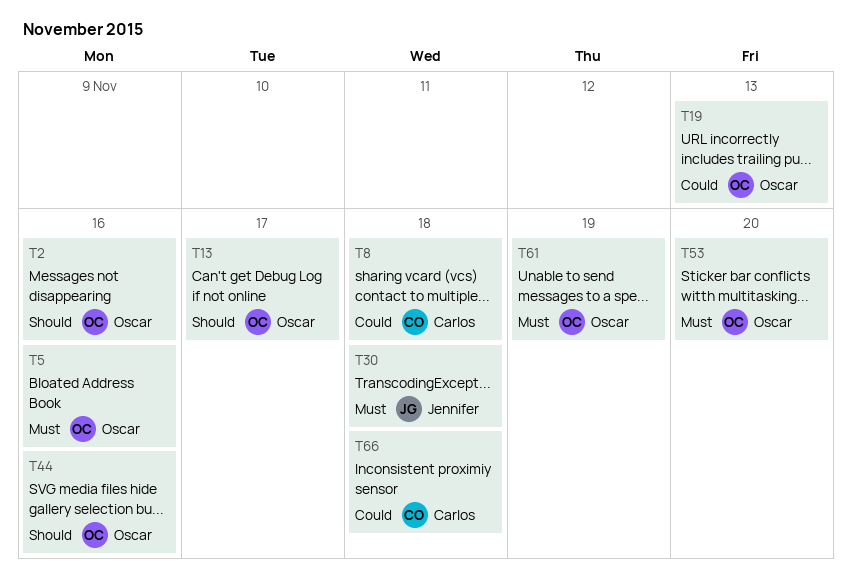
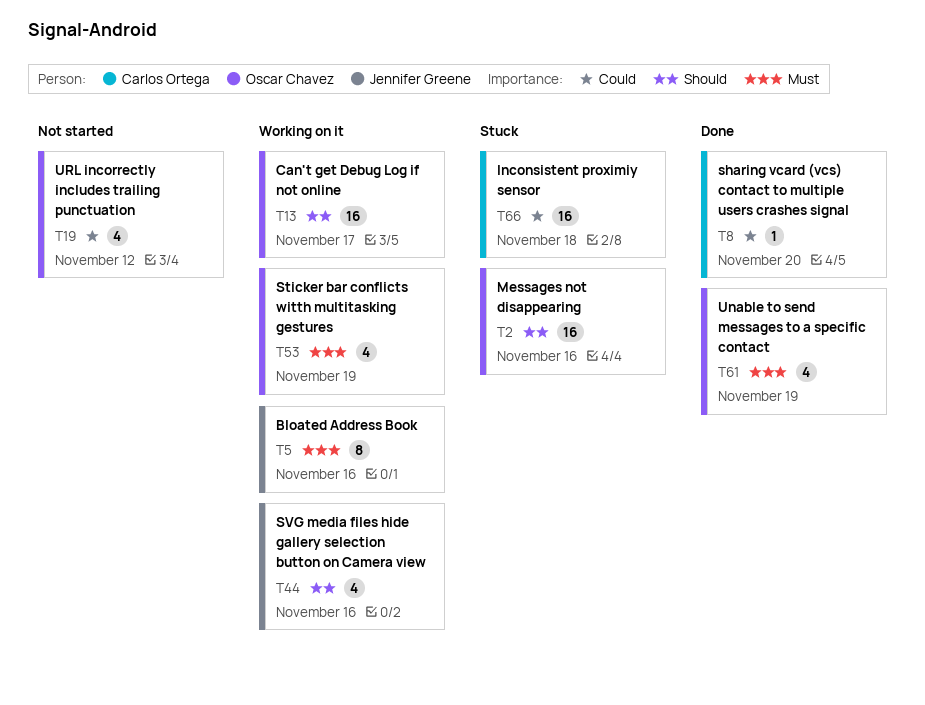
T5, owner: Oscar Chavez -> Jennifer Greene
T8, due: Nov 18 -> Nov 20
T19, due: Nov 13 -> Nov 12
T30: present -> none
T44, owner: Oscar Chavez -> Jennifer Greene
T53, due: Nov 20 -> Nov 19

